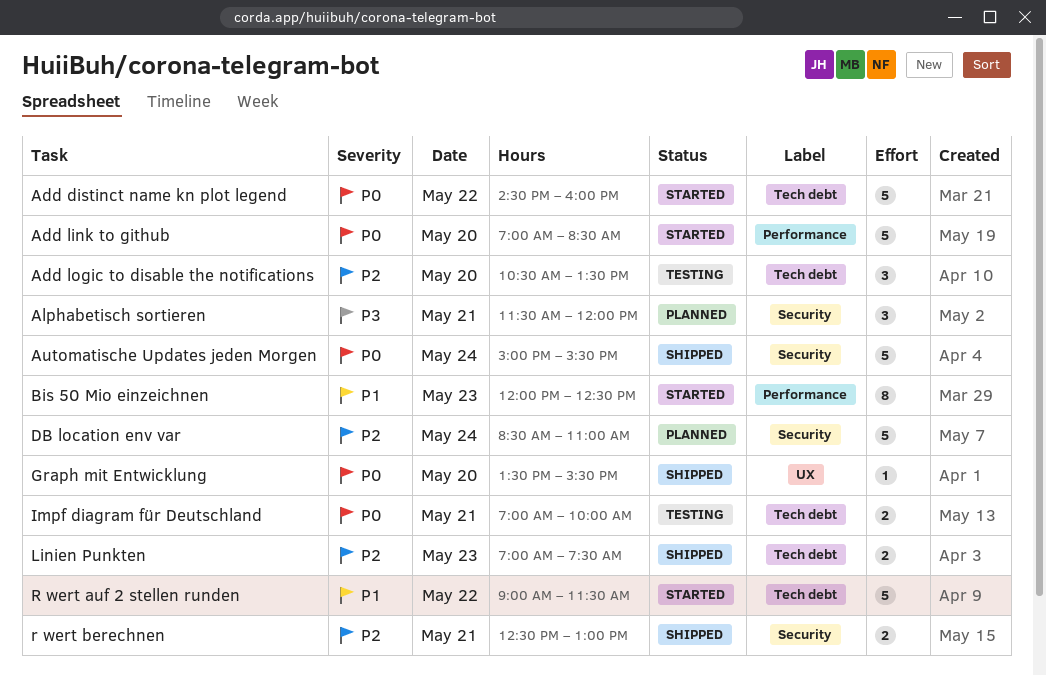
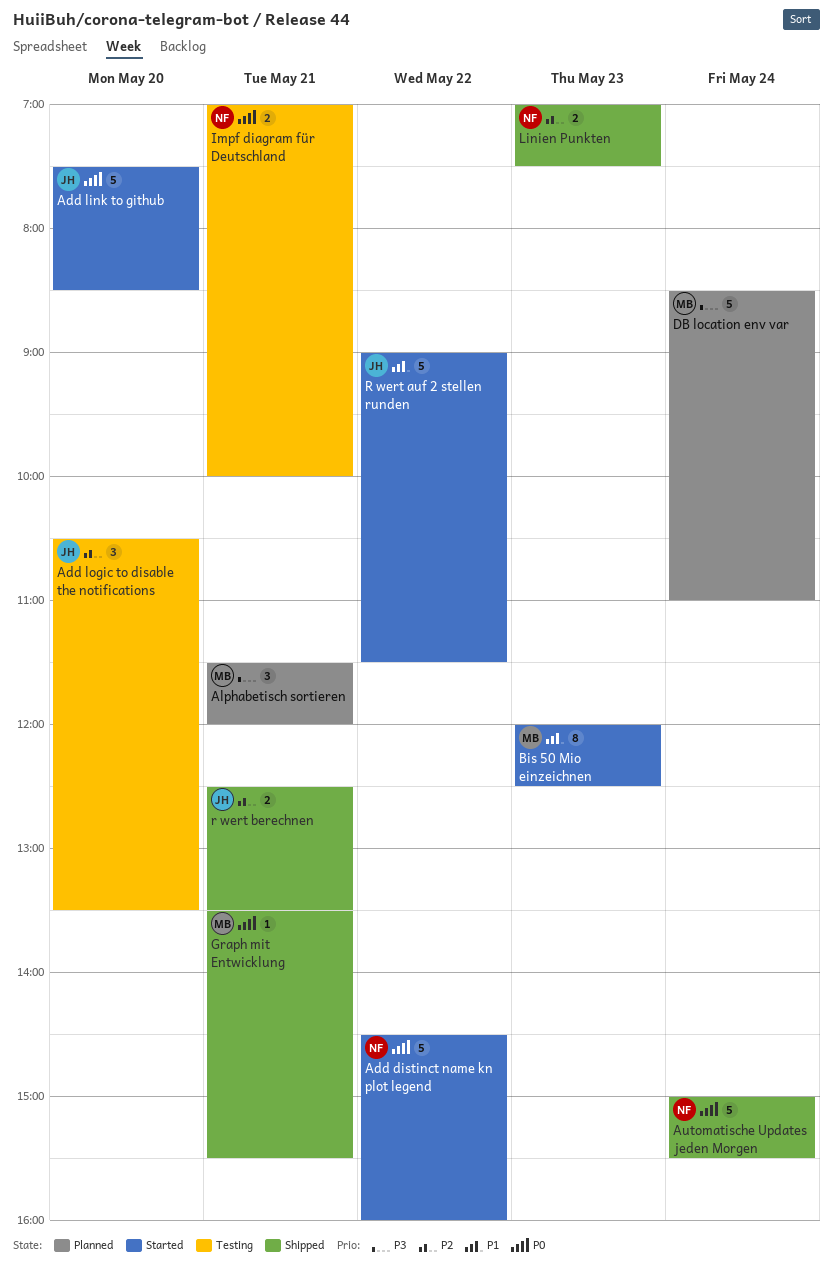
Add link to github, begins: 07:00 -> 07:30
DB location env var, priority: P2 -> P3
Graph mit Entwicklung, day: May 20 -> May 21
r wert berechnen, ends: 13:00 -> 13:30

